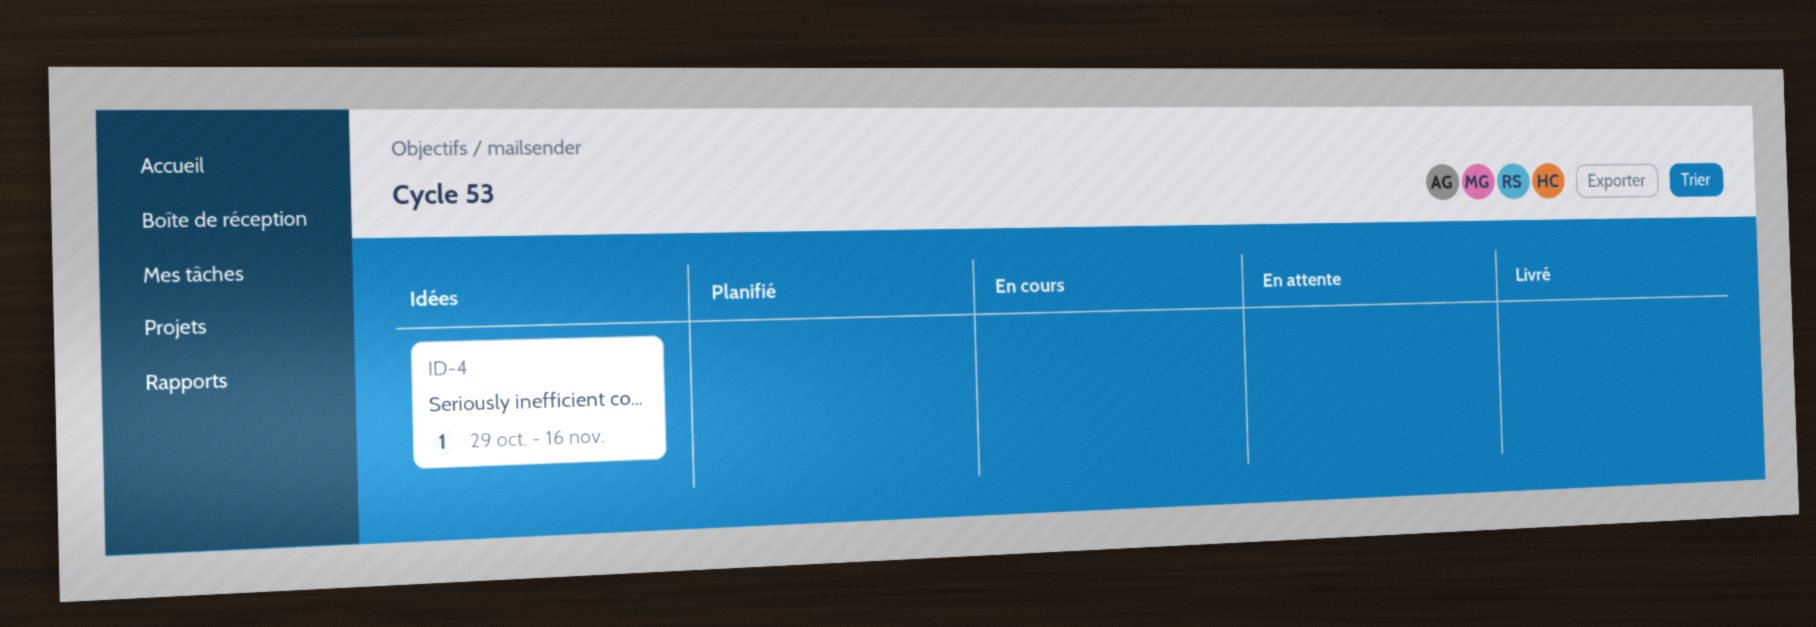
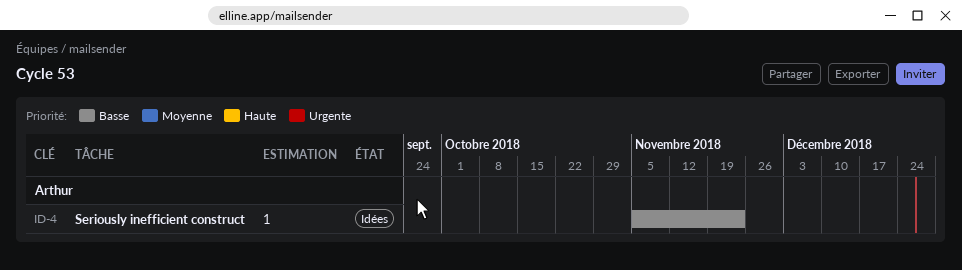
ID-4, start: Oct 29 -> Nov 5
ID-4, due: Nov 16 -> Nov 23

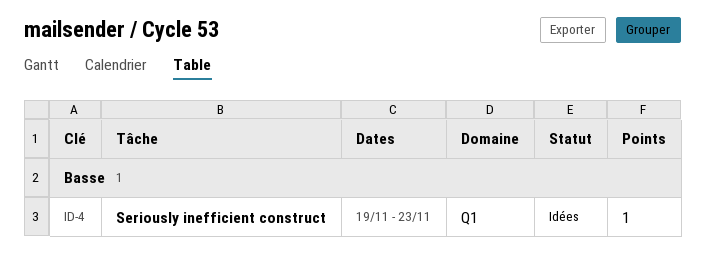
ID-4, start: Nov 5 -> Nov 19

